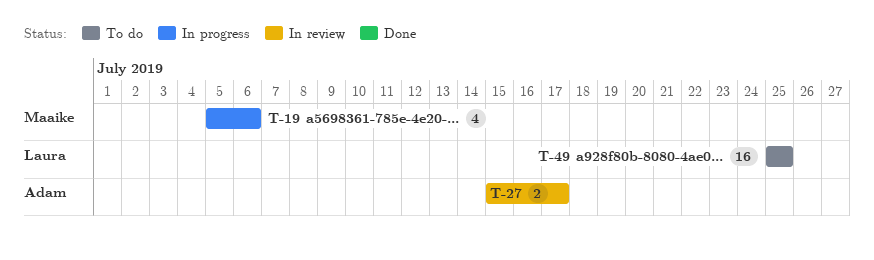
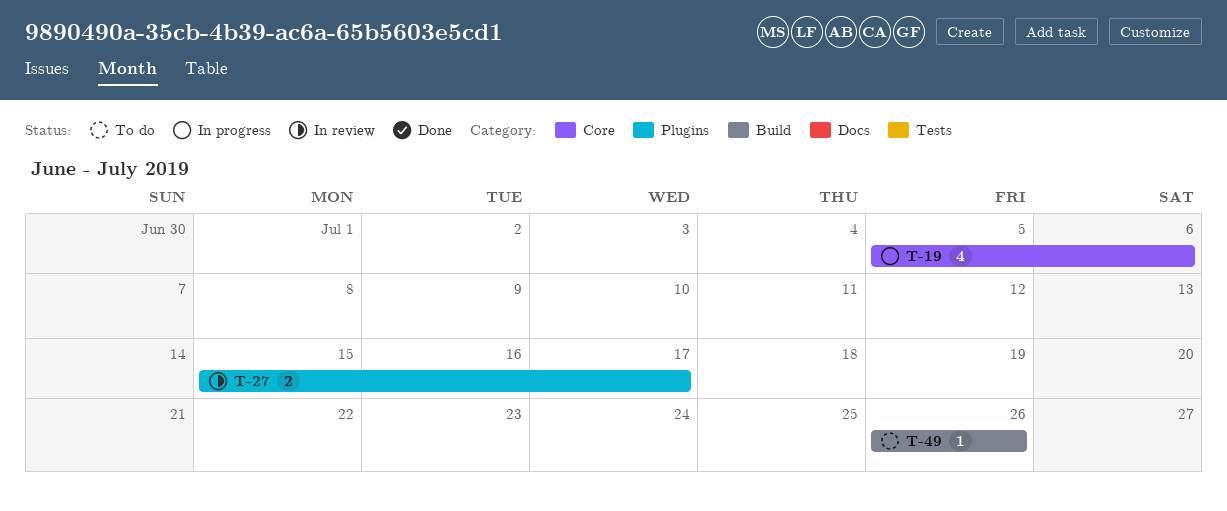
T-49, estimate: 16 -> 1
T-49, start: Jul 25 -> Jul 26
T-49, due: Jul 25 -> Jul 26

